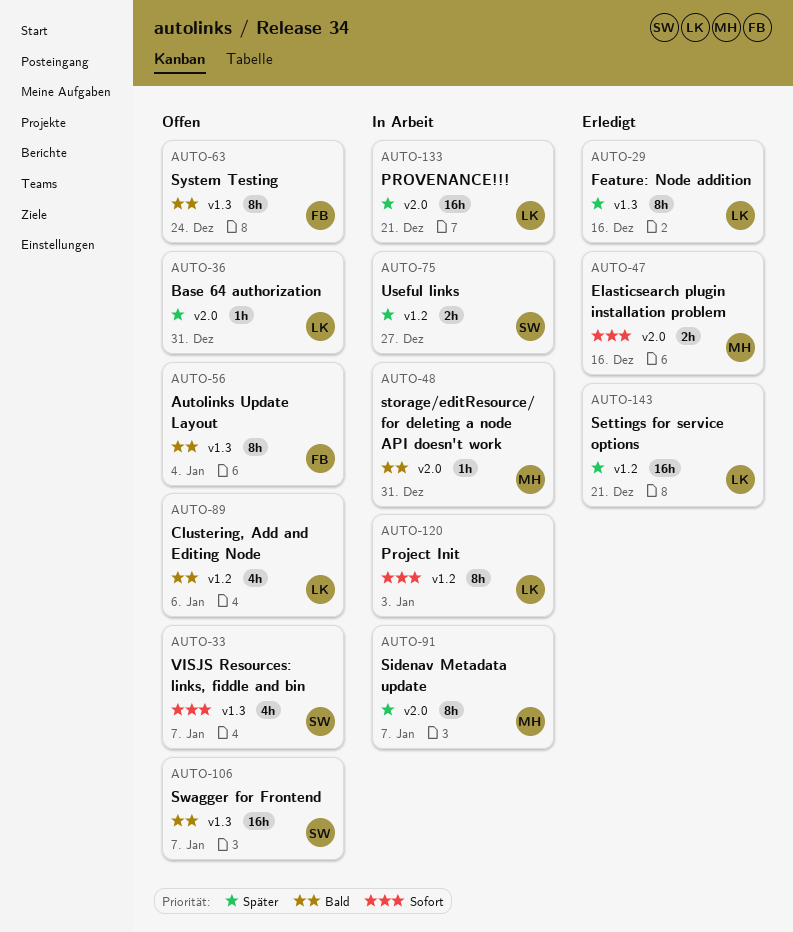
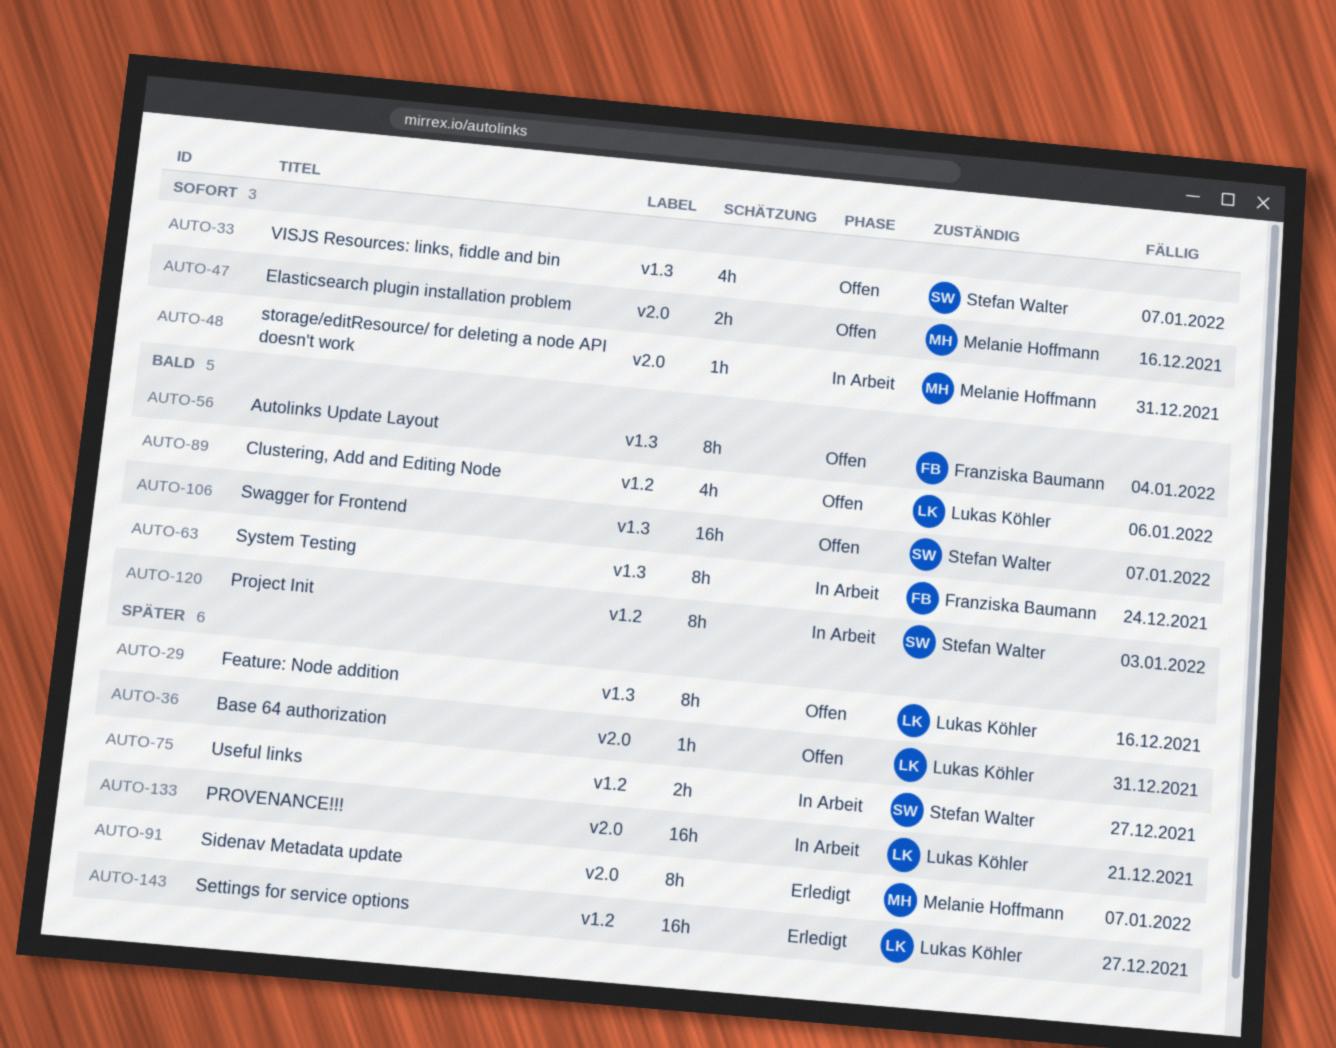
AUTO-29, status: Erledigt -> Offen
AUTO-47, status: Erledigt -> Offen
AUTO-48, priority: Bald -> Sofort
AUTO-63, status: Offen -> In Arbeit
AUTO-91, status: In Arbeit -> Erledigt
AUTO-120, owner: Lukas Köhler -> Stefan Walter
AUTO-120, priority: Sofort -> Bald
AUTO-143, due: Dec 21 -> Dec 27

